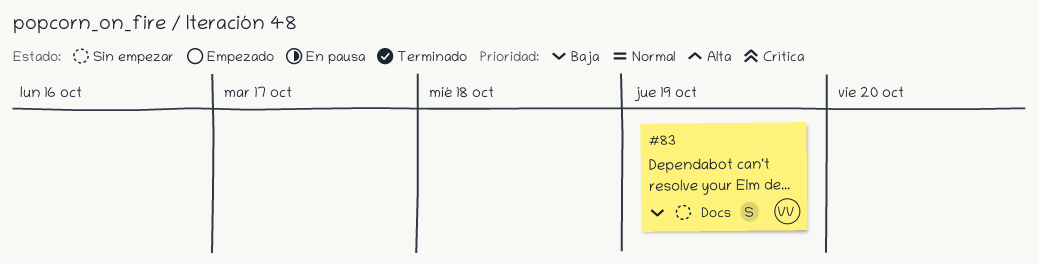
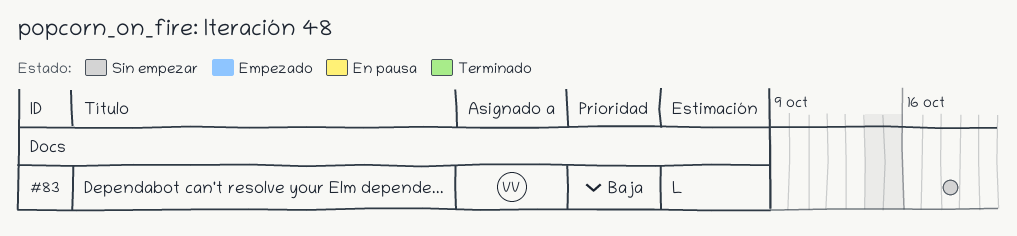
#83, estimate: S -> L
#83, due: Oct 19 -> Oct 18

